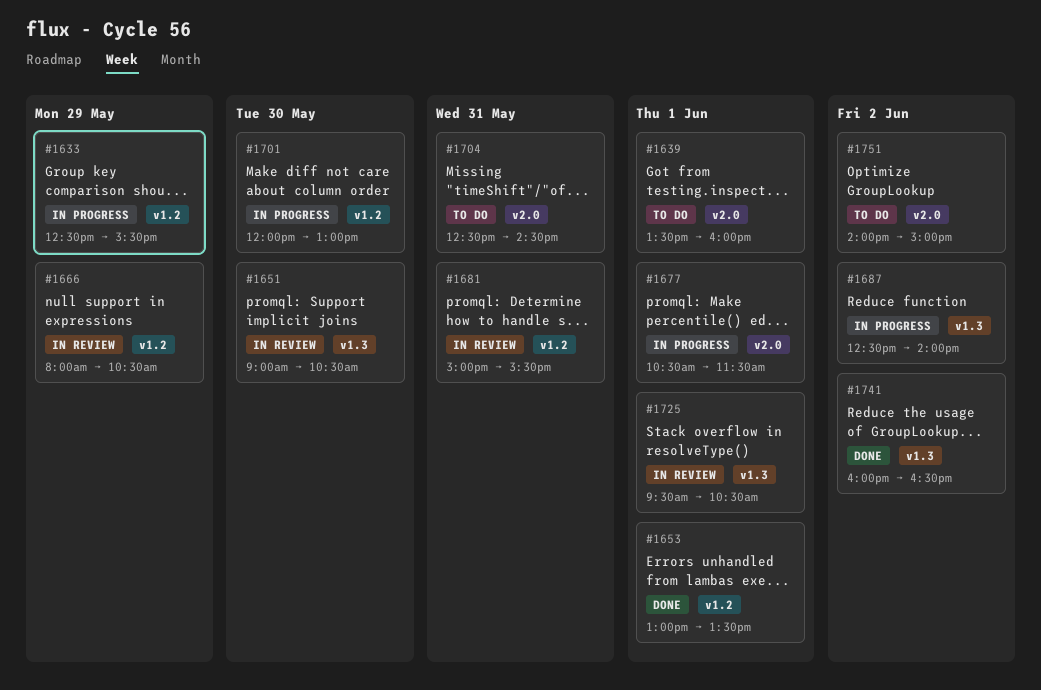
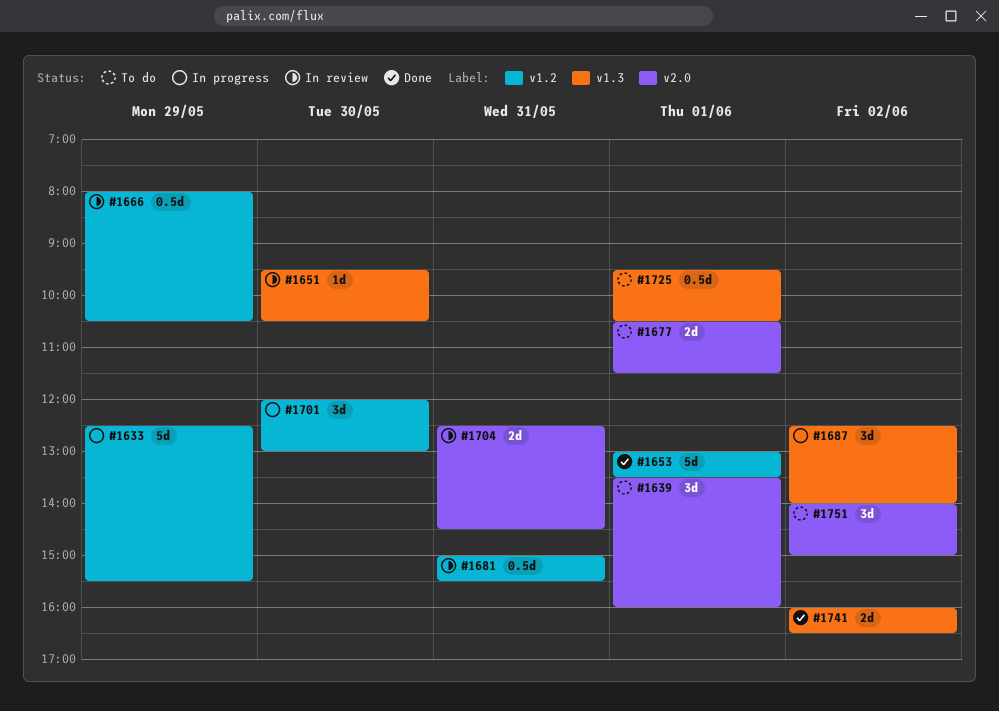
#1651, begins: 09:00 -> 09:30
#1677, status: In progress -> To do
#1704, status: To do -> In review
#1725, status: In review -> To do

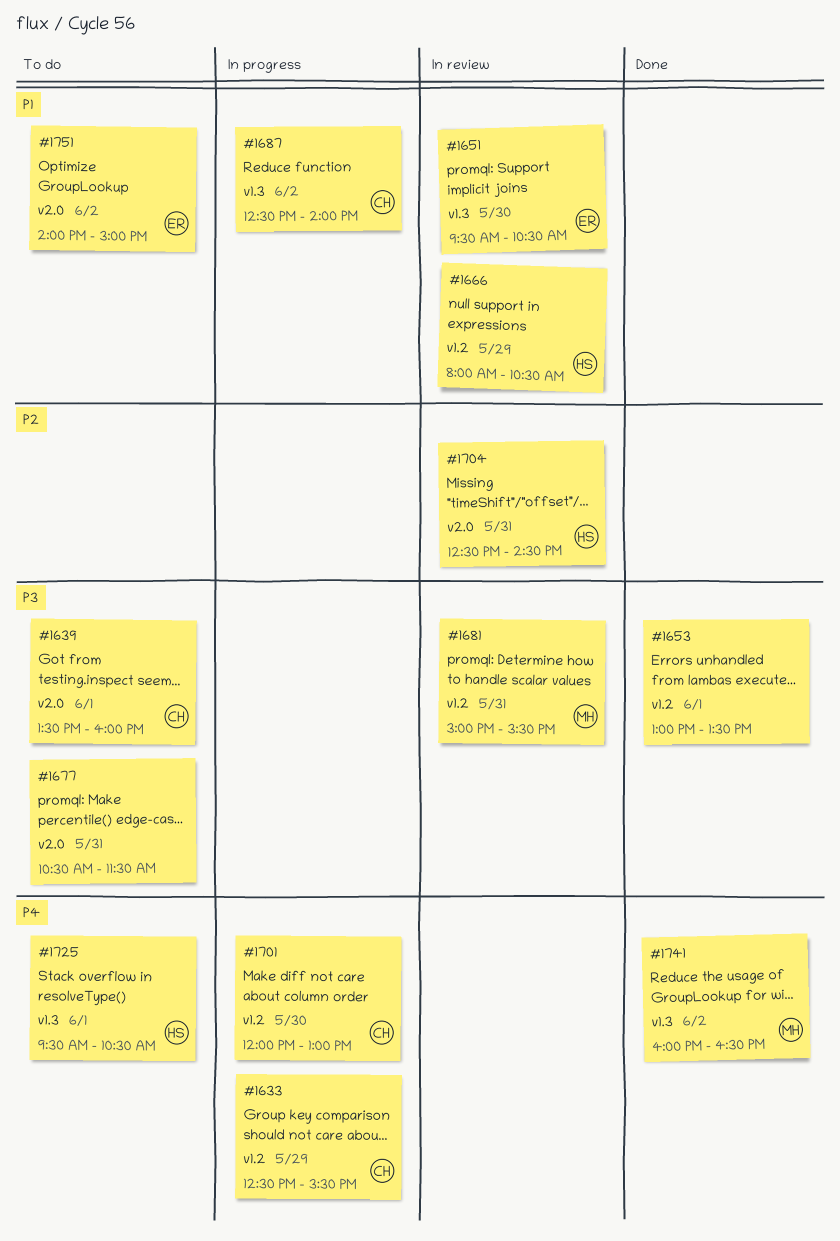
#1677, day: Jun 1 -> May 31

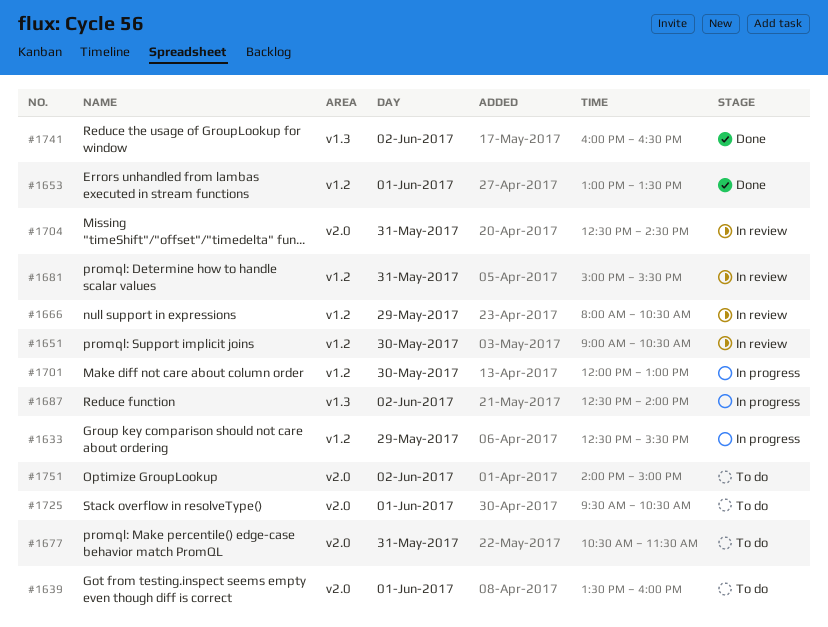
#1651, label: v1.3 -> v1.2
#1651, begins: 09:30 -> 09:00
#1725, label: v1.3 -> v2.0

